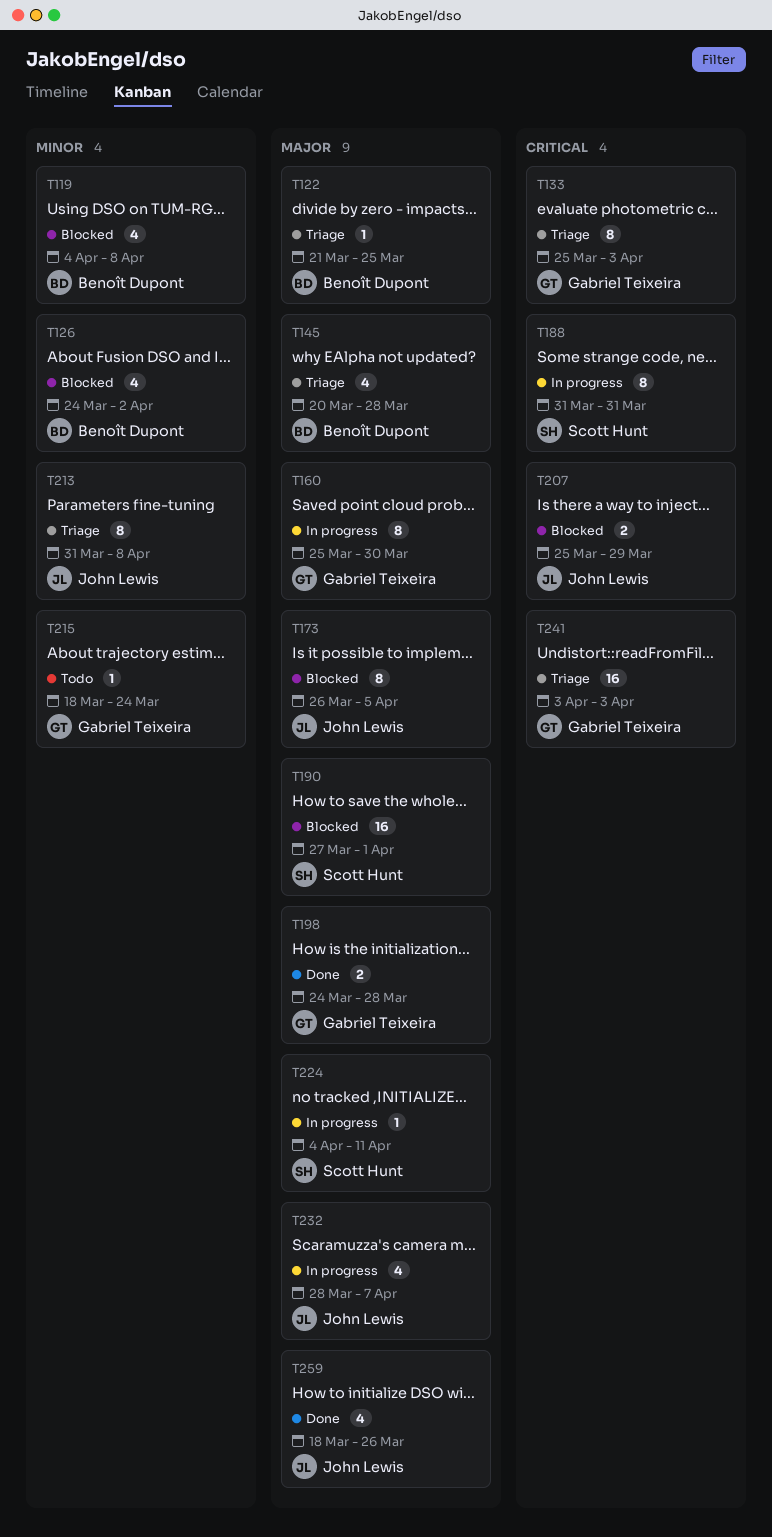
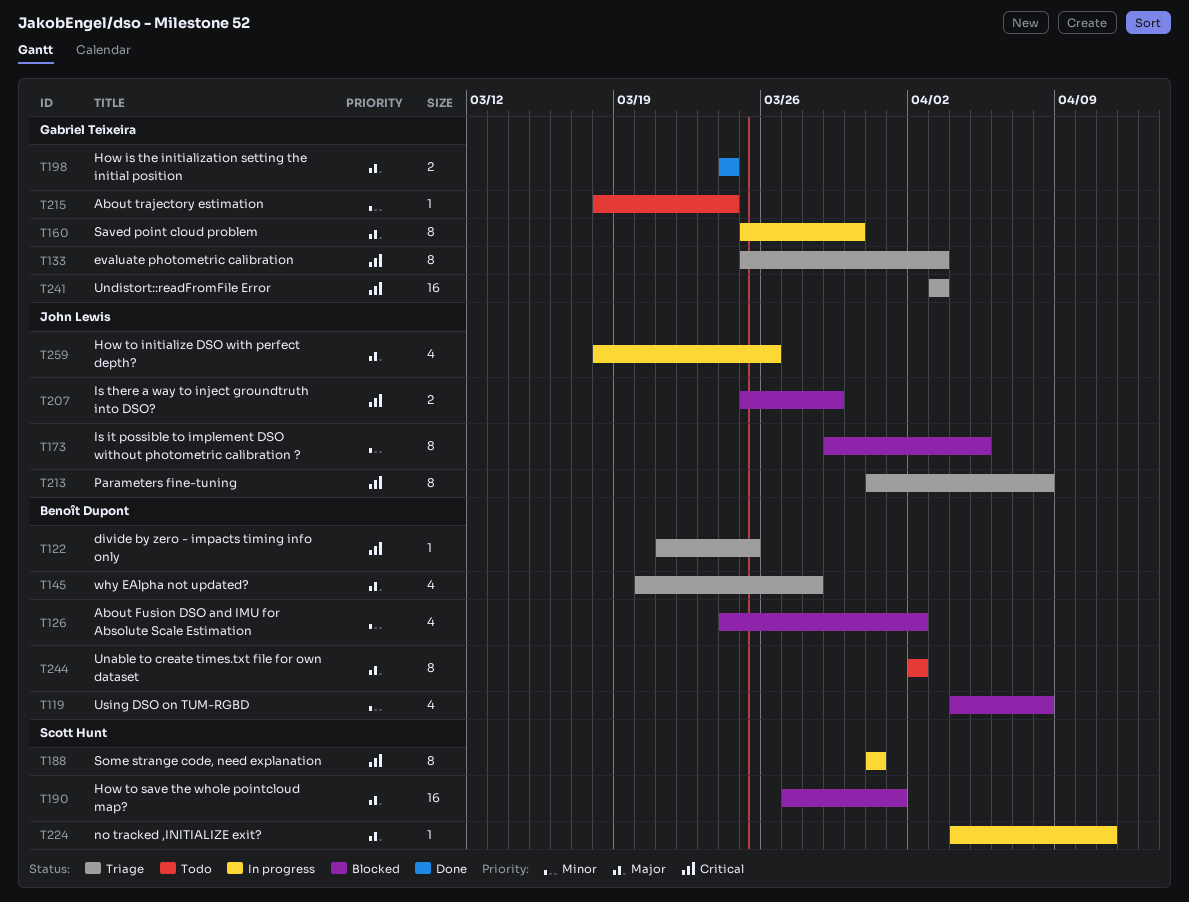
T122, priority: Major -> Critical
T173, priority: Major -> Minor
T173, start: Mar 26 -> Mar 29
T198, due: Mar 28 -> Mar 24
T213, priority: Minor -> Critical
T232: present -> none
T244: none -> present
T259, status: Done -> In progress

